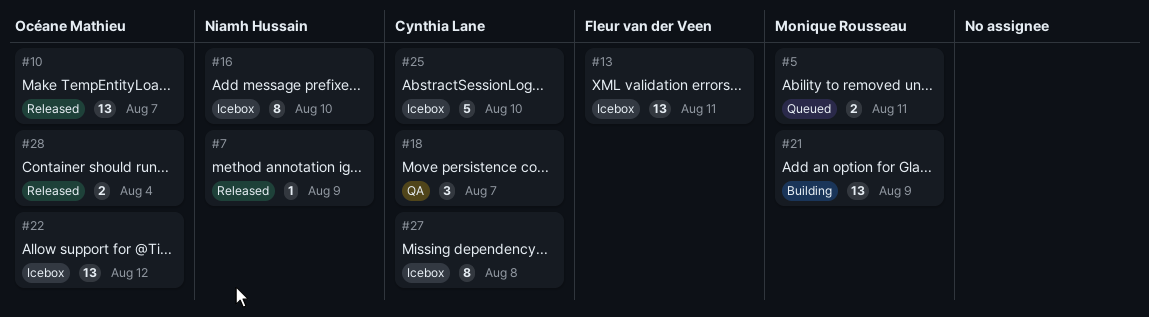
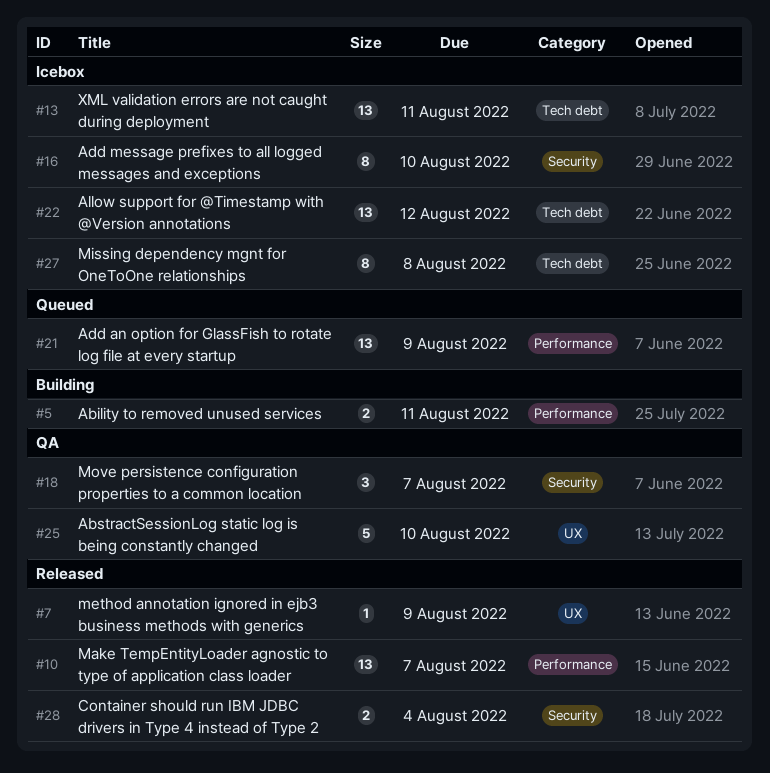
#5, status: Queued -> Building
#21, status: Building -> Queued
#25, status: Icebox -> QA

